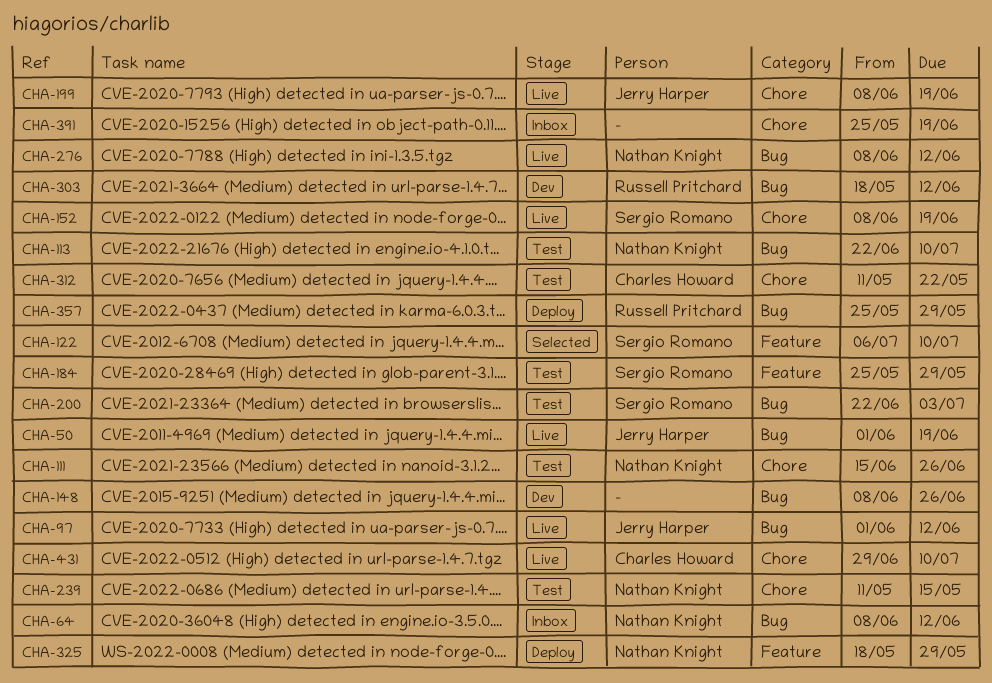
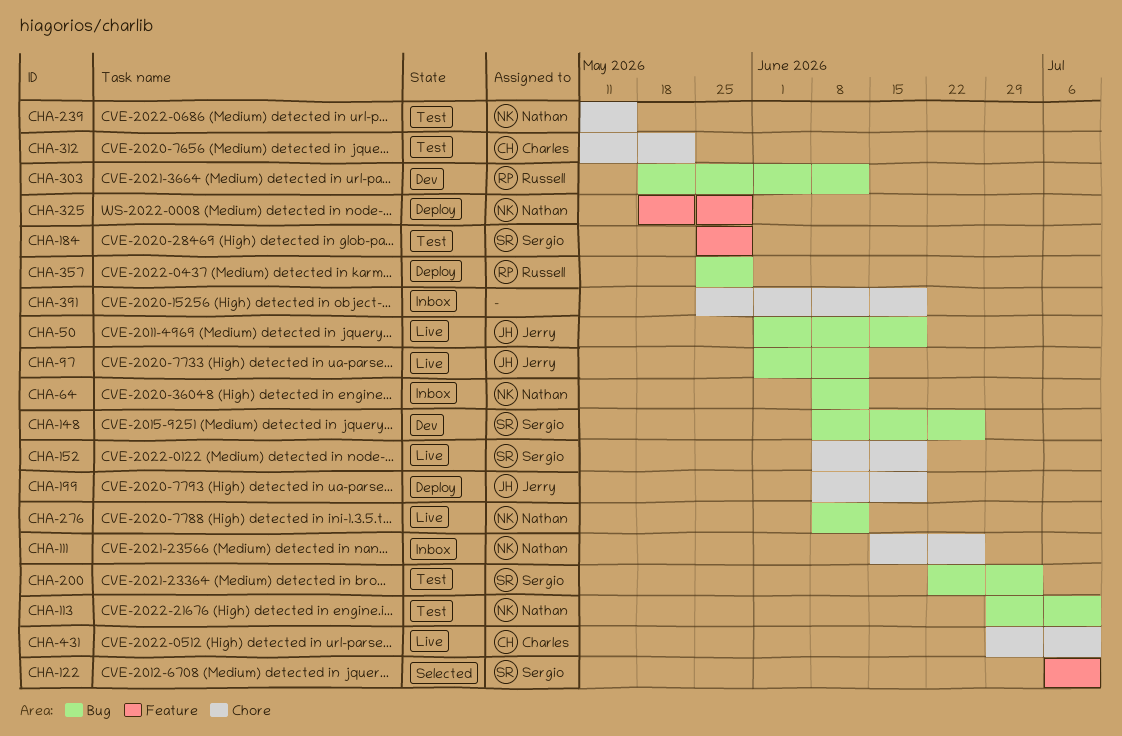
CHA-111, status: Test -> Inbox
CHA-113, start: Jun 22 -> Jun 29
CHA-148, owner: none -> Sergio Romano
CHA-199, status: Live -> Deploy

